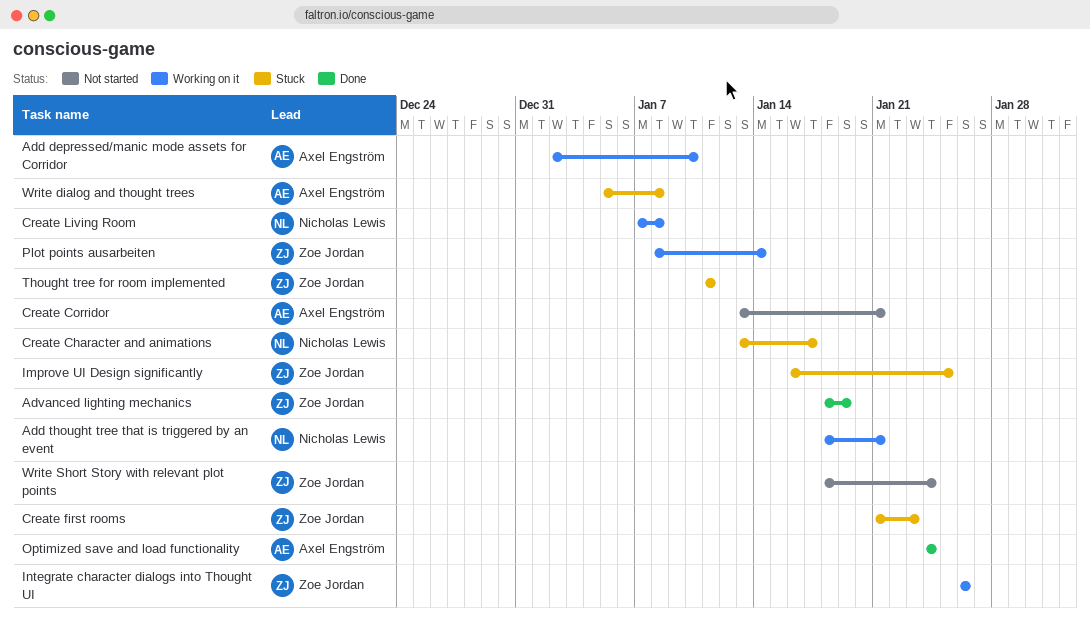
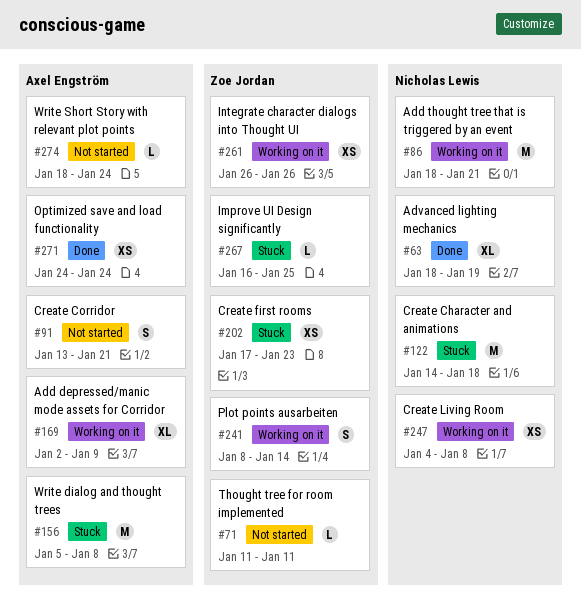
Add depressed/manic mode assets for Corridor, due: Jan 10 -> Jan 9
Advanced lighting mechanics, owner: Zoe Jordan -> Nicholas Lewis
Create Character and animations, start: Jan 13 -> Jan 14
Create Character and animations, due: Jan 17 -> Jan 18
Create first rooms, start: Jan 21 -> Jan 17
Create Living Room, start: Jan 7 -> Jan 4
Thought tree for room implemented, status: Stuck -> Not started
Write Short Story with relevant plot points, owner: Zoe Jordan -> Axel Engström

